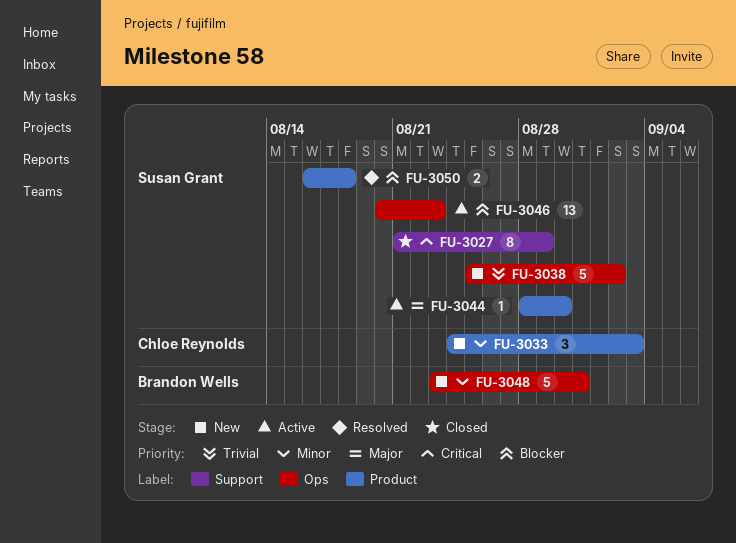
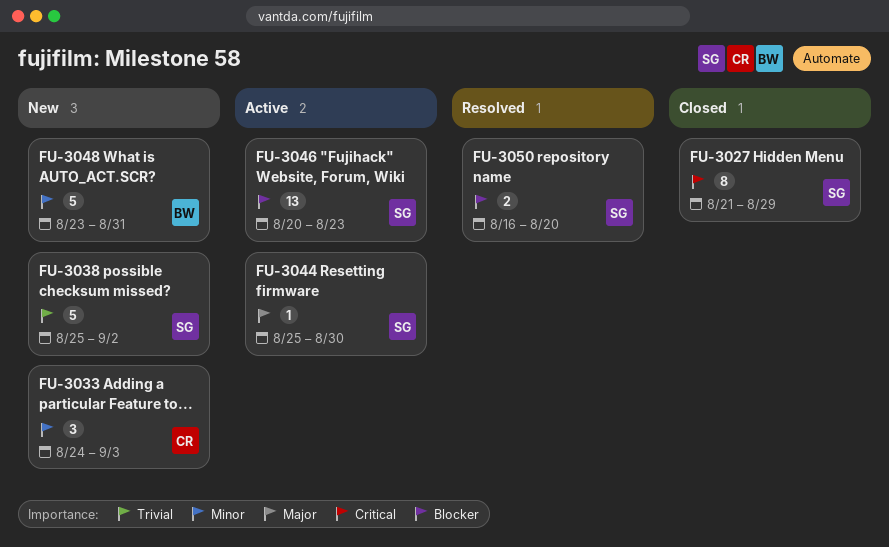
FU-3044, start: Aug 28 -> Aug 25
FU-3050, due: Aug 18 -> Aug 20

